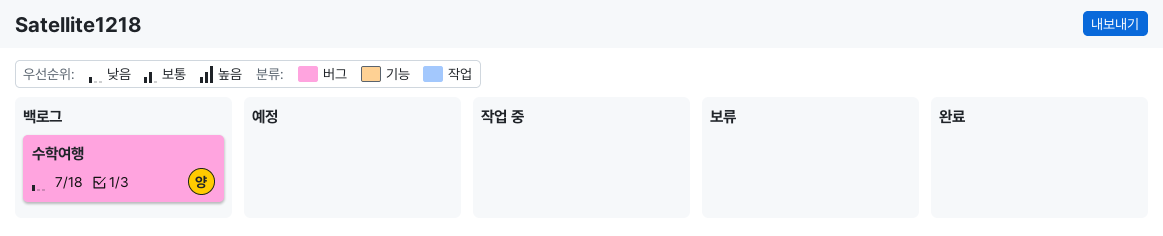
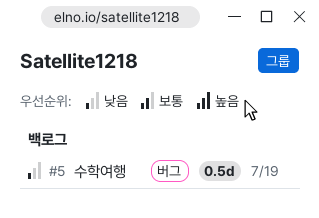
수학여행, due: Jul 18 -> Jul 19

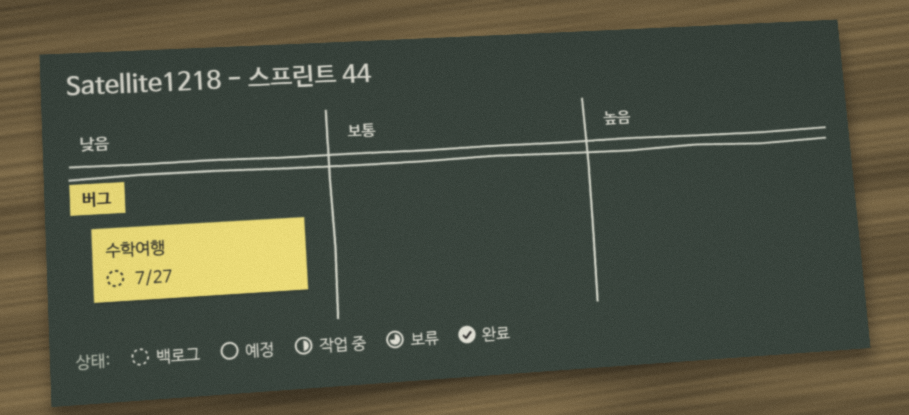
수학여행, due: Jul 19 -> Jul 27

